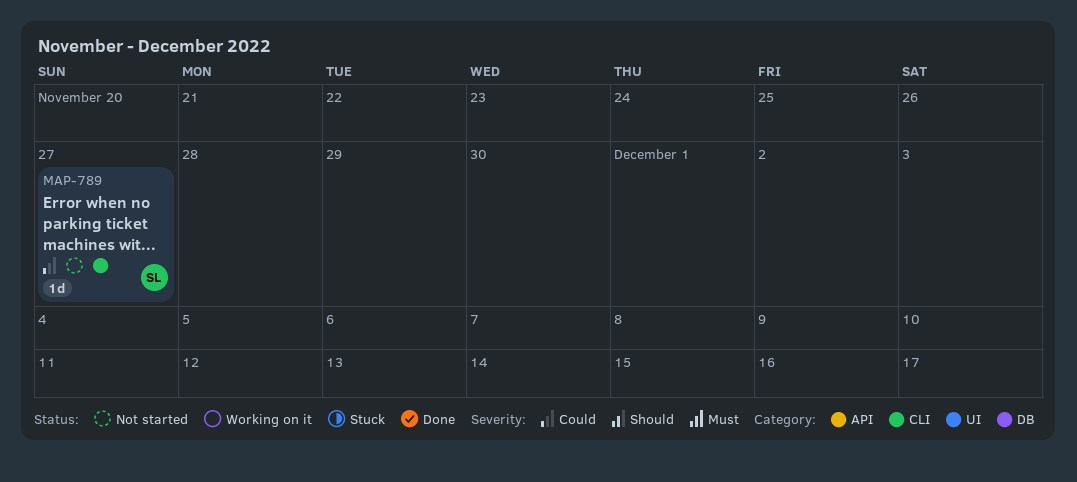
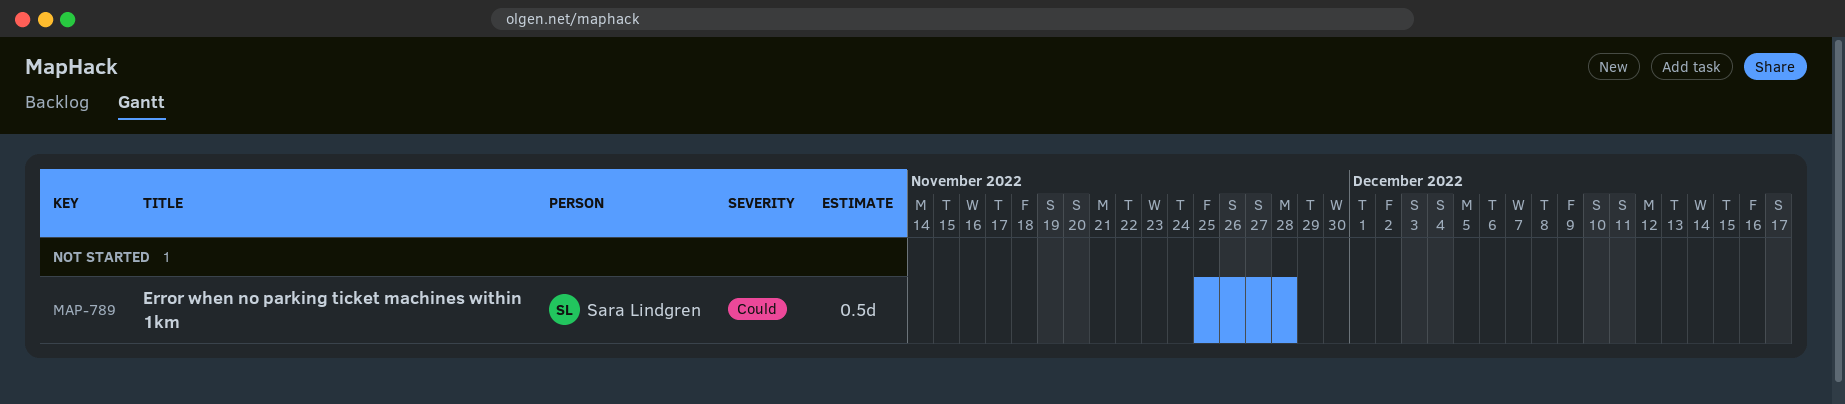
MAP-789, estimate: 1d -> 0.5d
MAP-789, due: Nov 27 -> Nov 28

